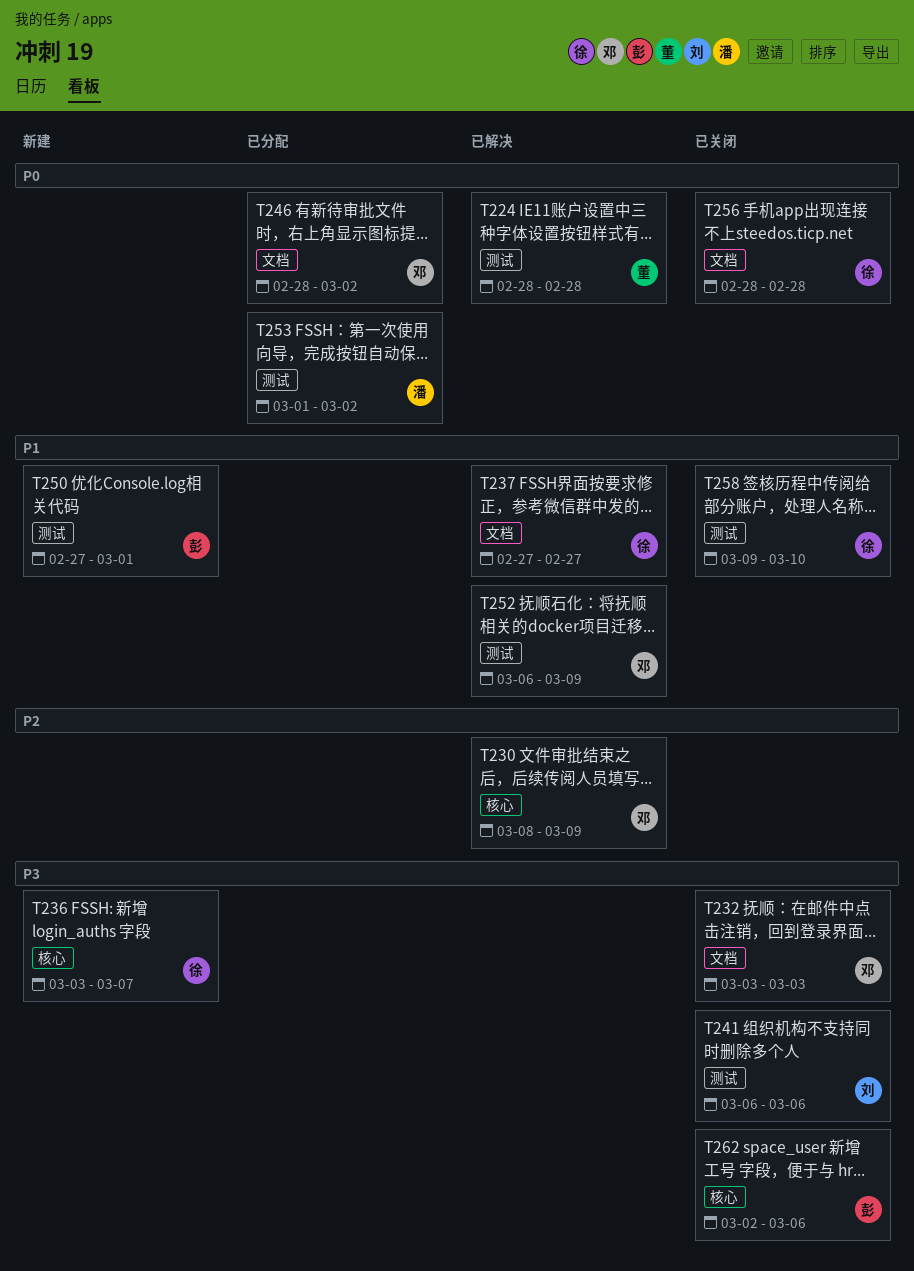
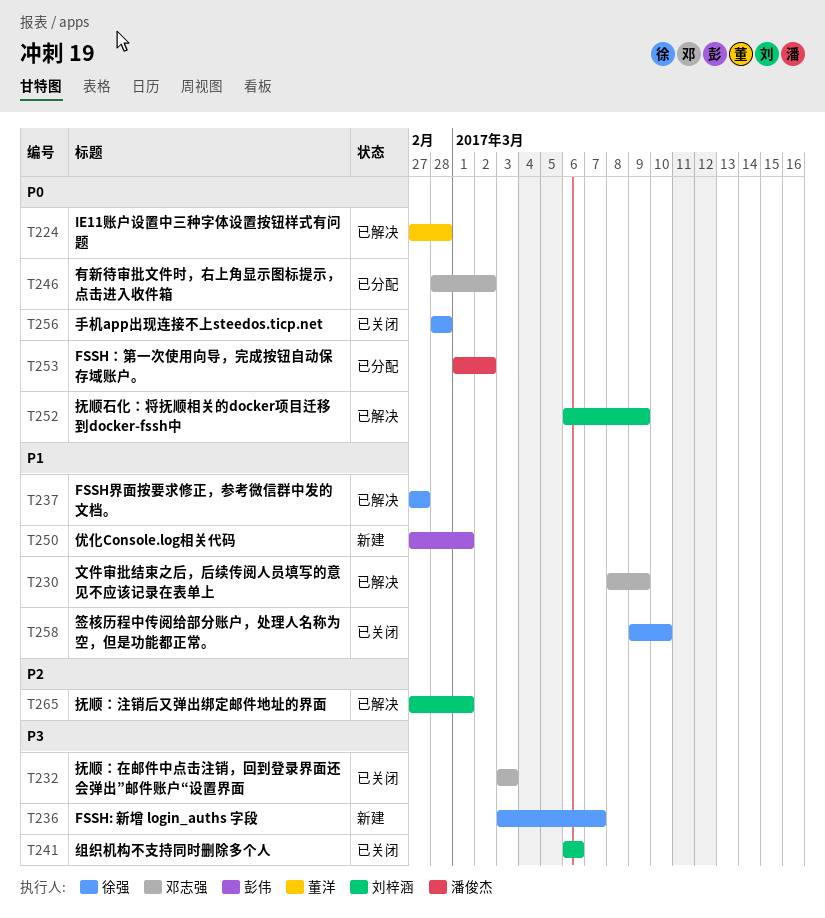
T224, start: Feb 28 -> Feb 27
T230, priority: P2 -> P1
T252, owner: 邓志强 -> 刘梓涵
T252, priority: P1 -> P0
T262: present -> none
T265: none -> present

